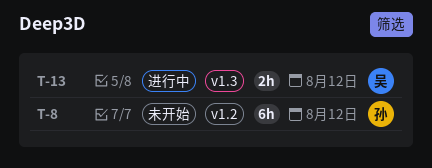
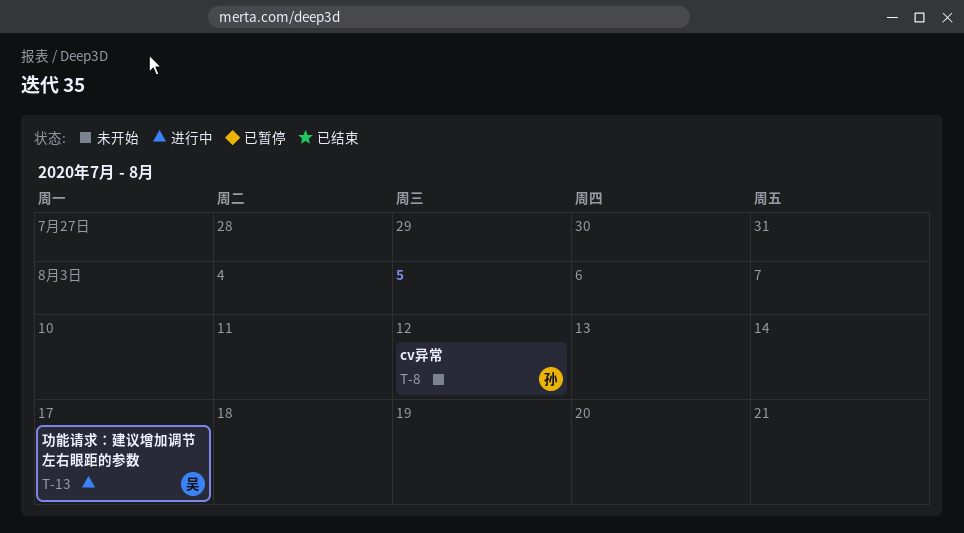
T-13, due: Aug 12 -> Aug 17

